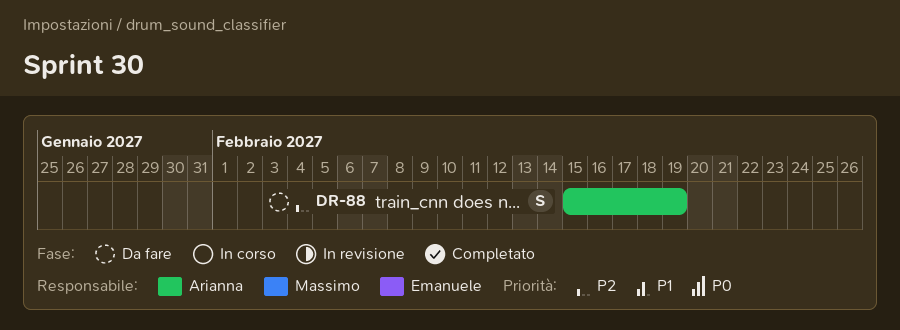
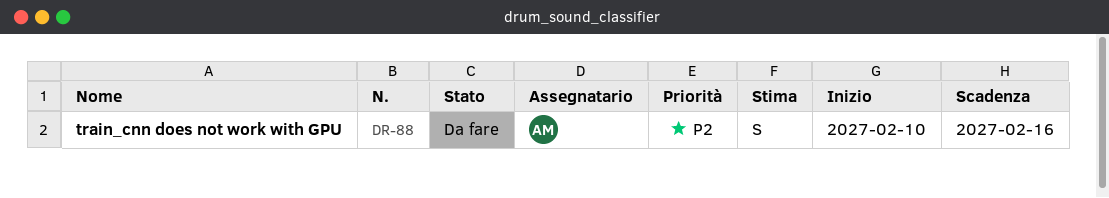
DR-88, start: Feb 15 -> Feb 10
DR-88, due: Feb 19 -> Feb 16

